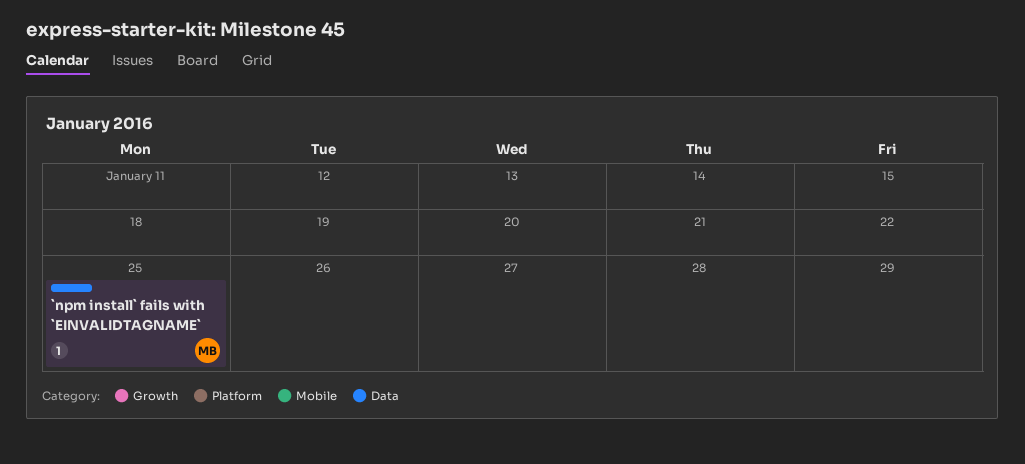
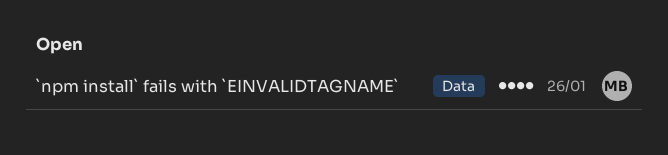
`npm install` fails with `EINVALIDTAGNAME`, estimate: 1 -> 4
`npm install` fails with `EINVALIDTAGNAME`, due: Jan 25 -> Jan 26

